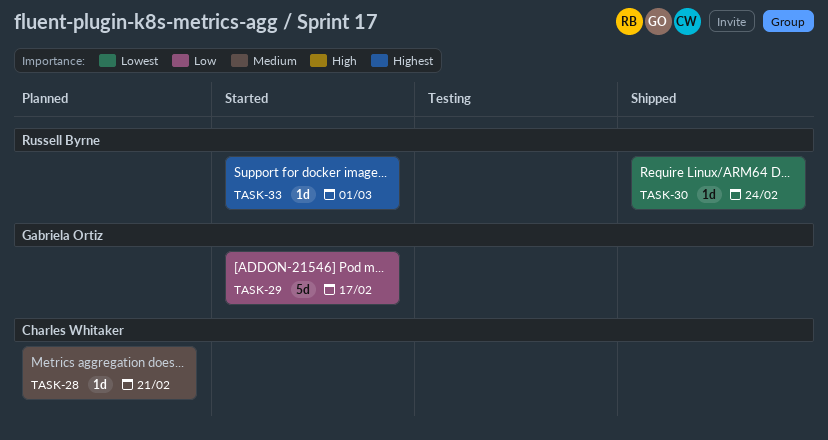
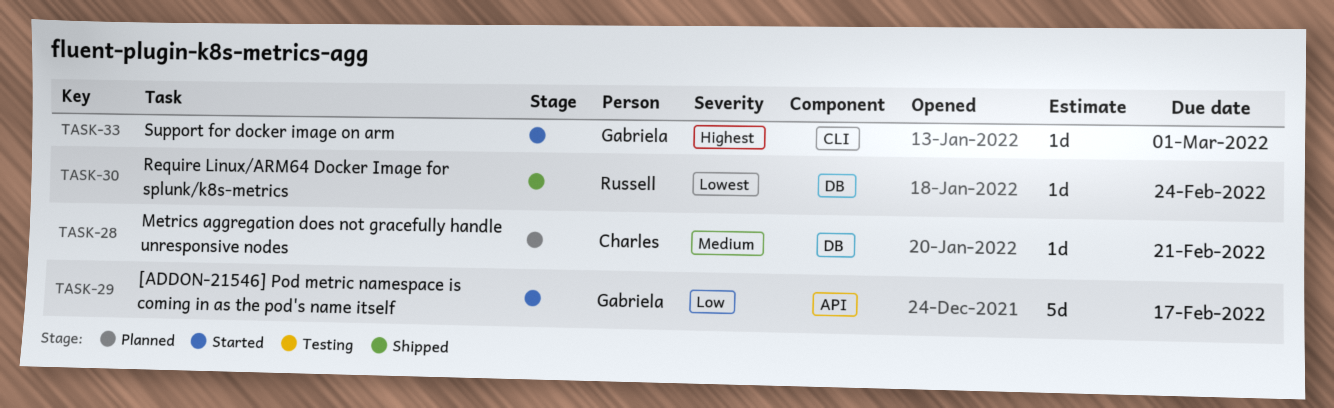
TASK-33, owner: Russell Byrne -> Gabriela Ortiz

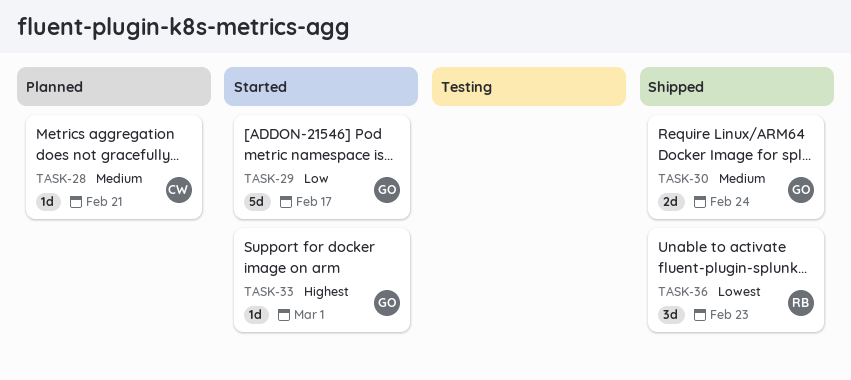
TASK-30, owner: Russell -> Gabriela
TASK-30, priority: Lowest -> Medium
TASK-30, estimate: 1d -> 2d
TASK-36: none -> present

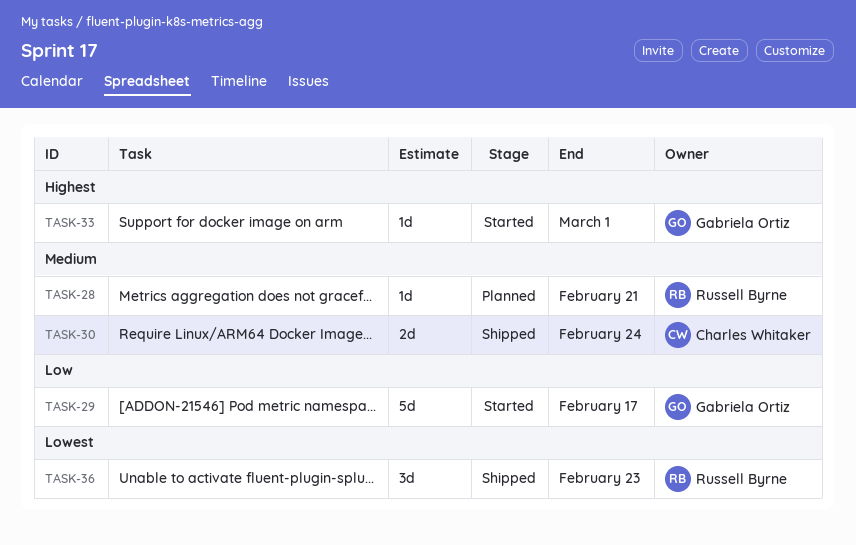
TASK-28, owner: Charles Whitaker -> Russell Byrne
TASK-30, owner: Gabriela Ortiz -> Charles Whitaker

